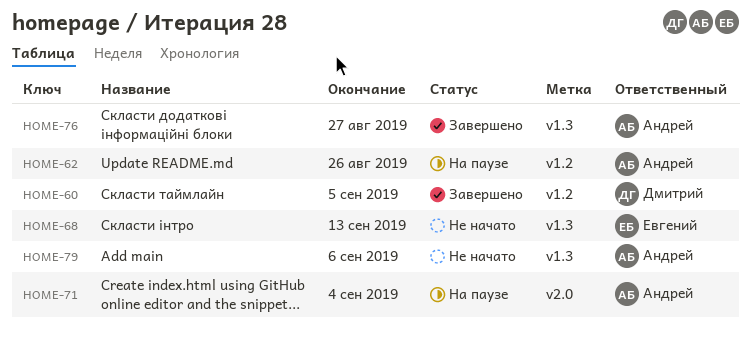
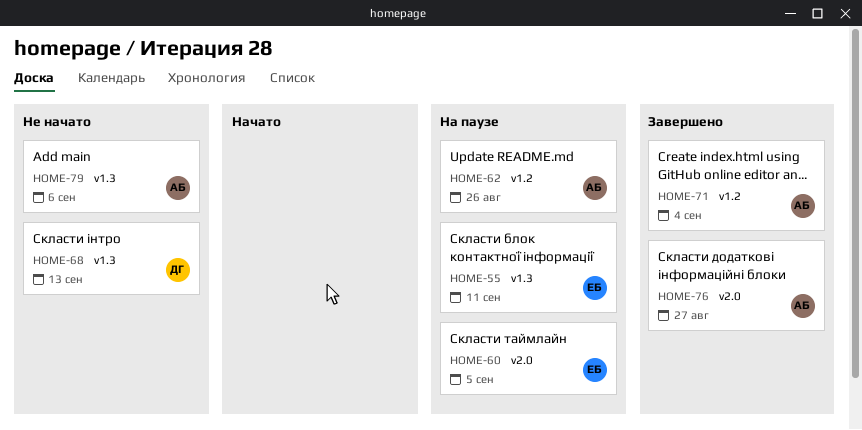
HOME-55: none -> present
HOME-60, status: Завершено -> На паузе
HOME-60, owner: Дмитрий -> Евгений
HOME-60, label: v1.2 -> v2.0
HOME-68, owner: Евгений -> Дмитрий
HOME-71, status: На паузе -> Завершено
HOME-71, label: v2.0 -> v1.2
HOME-76, label: v1.3 -> v2.0

